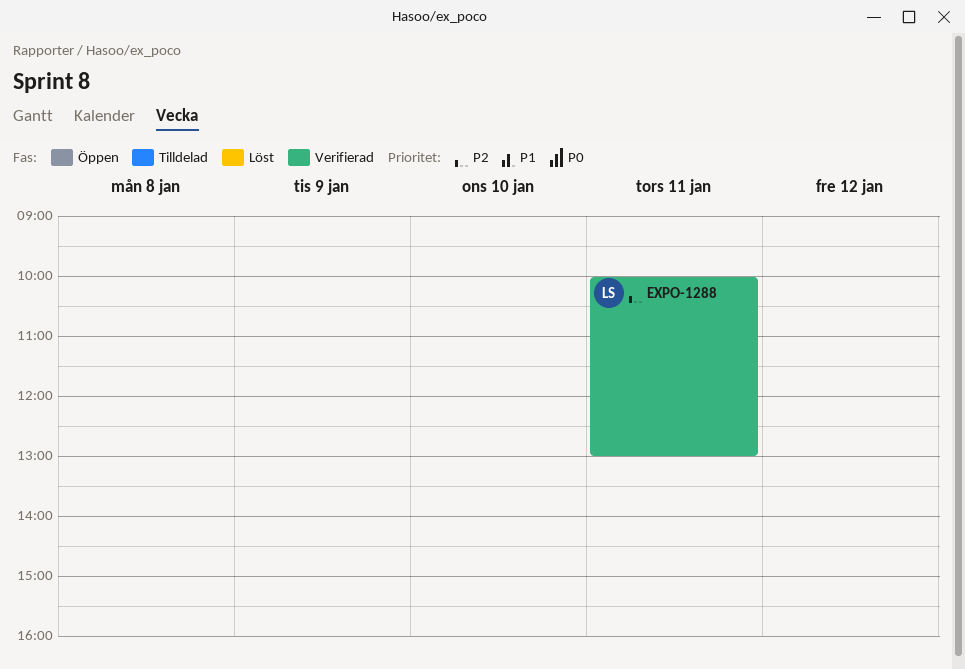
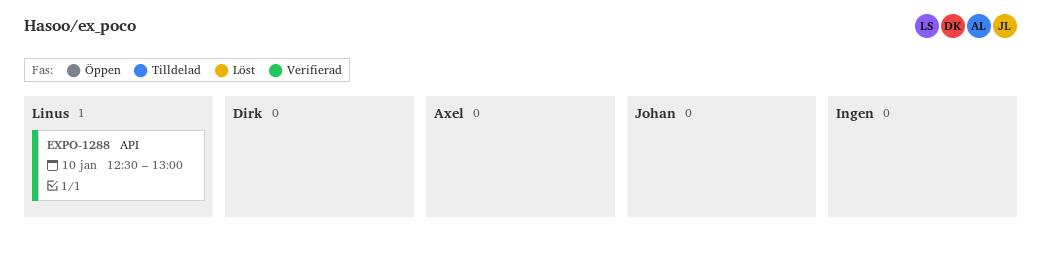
EXPO-1288, day: Jan 11 -> Jan 10
EXPO-1288, begins: 10:00 -> 12:30

